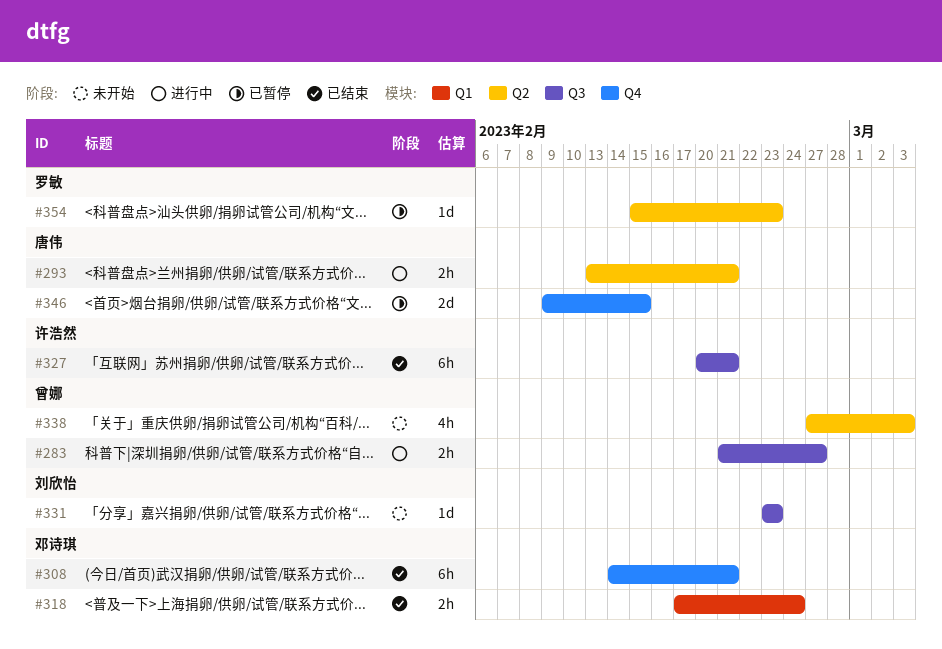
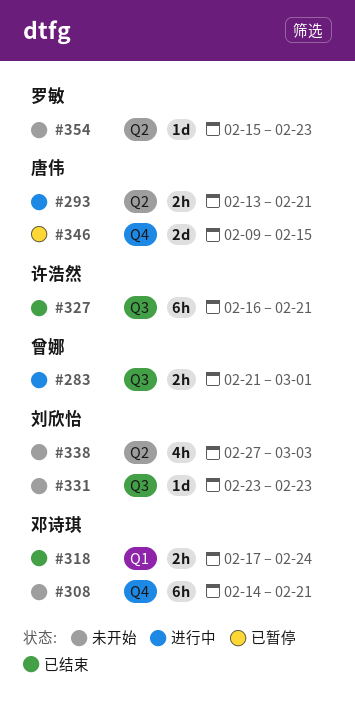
#283, due: Feb 27 -> Mar 1
#308, status: 已结束 -> 未开始
#327, start: Feb 20 -> Feb 16
#338, owner: 曾娜 -> 刘欣怡
#354, status: 已暂停 -> 未开始

